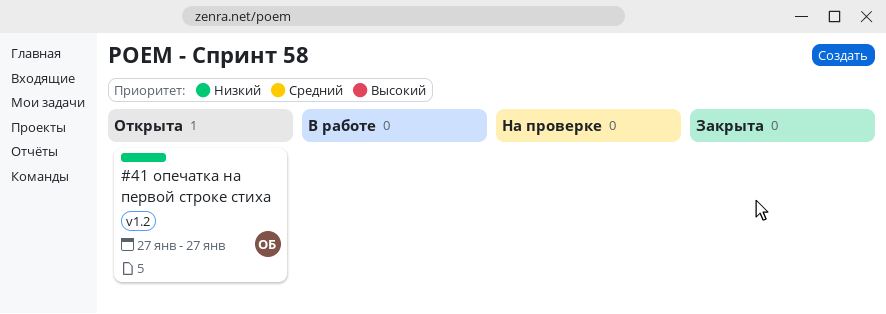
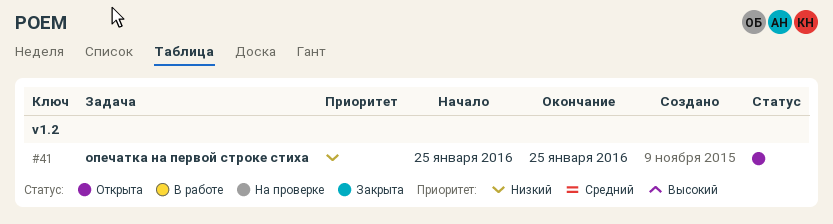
#41, start: Jan 27 -> Jan 25
#41, due: Jan 27 -> Jan 25

